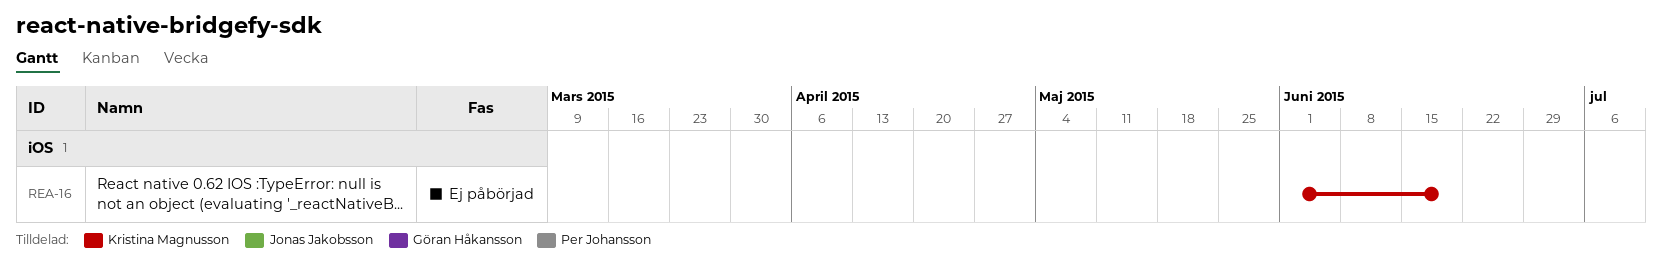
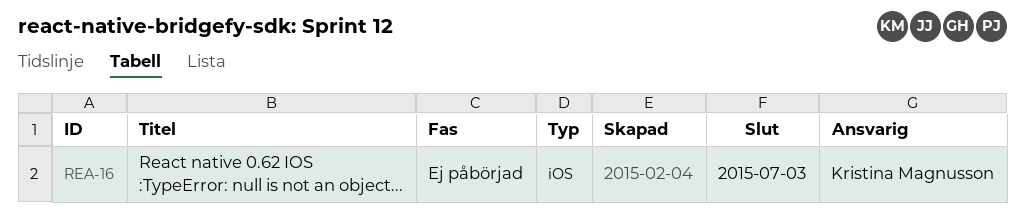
REA-16, due: Jun 19 -> Jul 3

